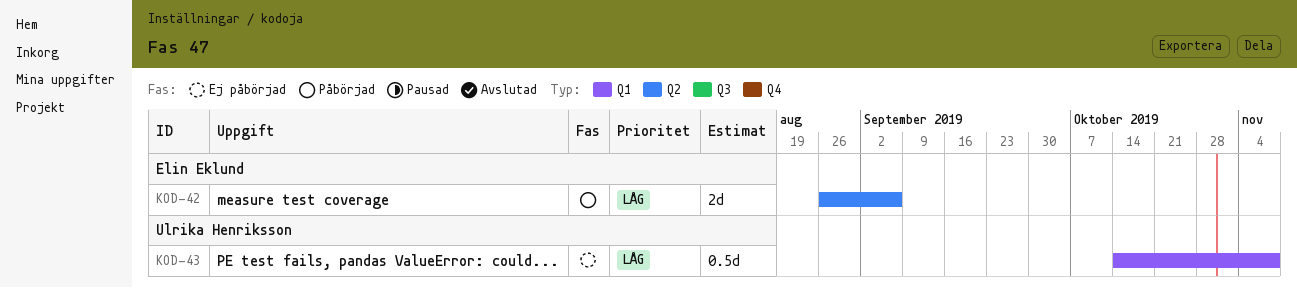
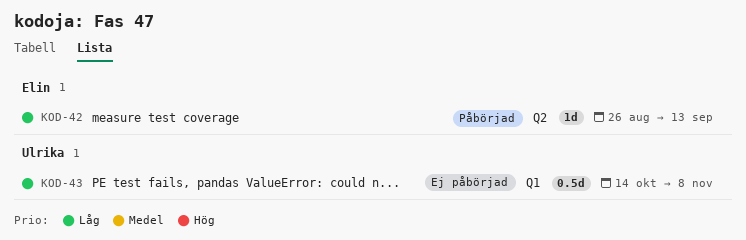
KOD-42, estimate: 2d -> 1d
KOD-42, due: Sep 6 -> Sep 13

